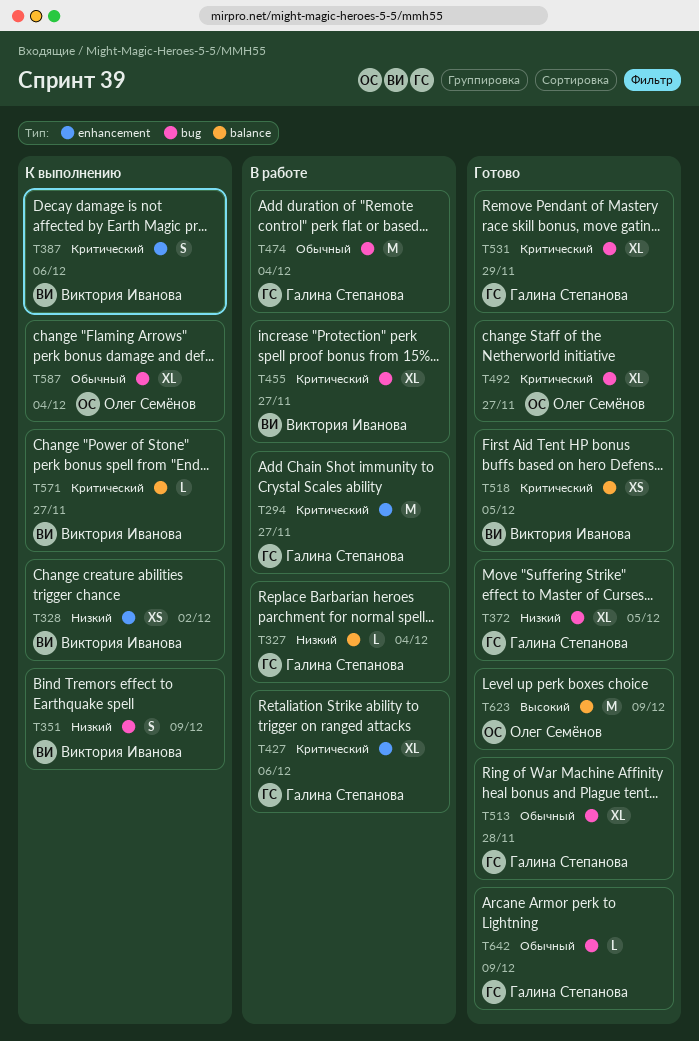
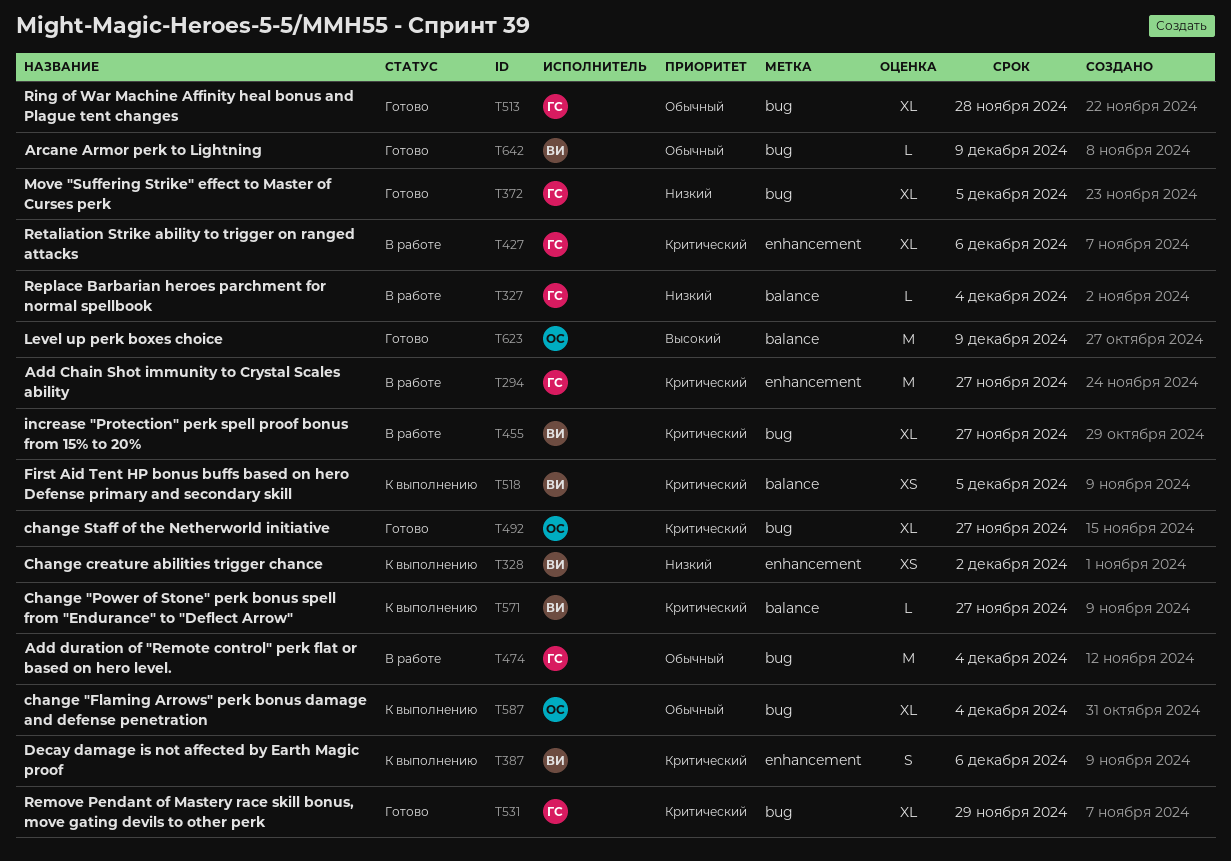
T351: present -> none
T518, status: Готово -> К выполнению
T642, owner: Галина Степанова -> Виктория Иванова

